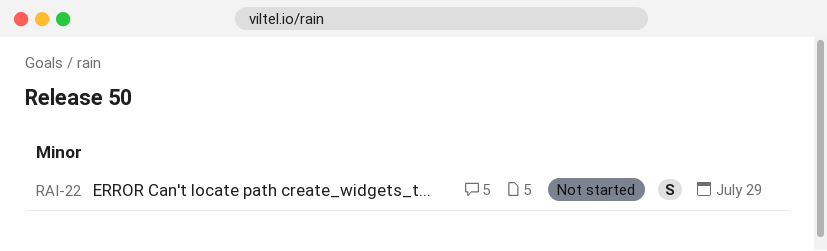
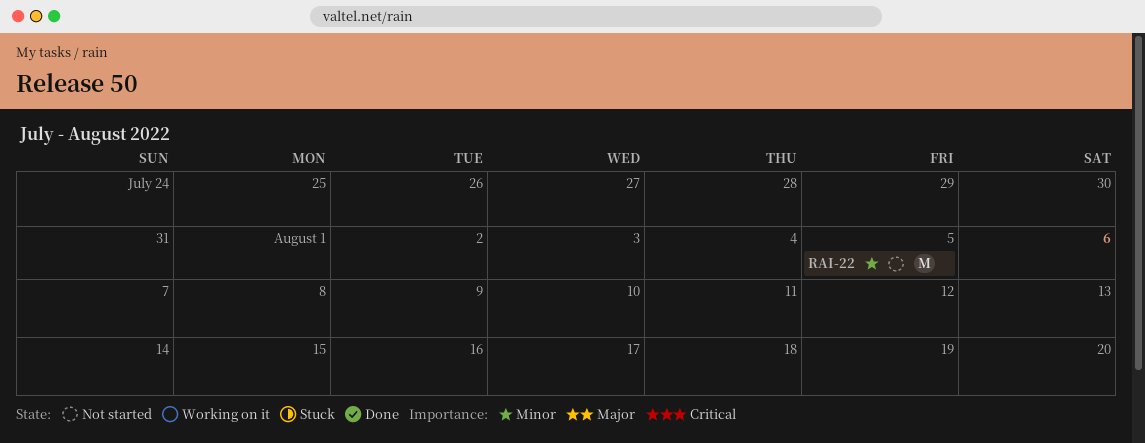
RAI-22, estimate: S -> M
RAI-22, due: Jul 29 -> Aug 5

